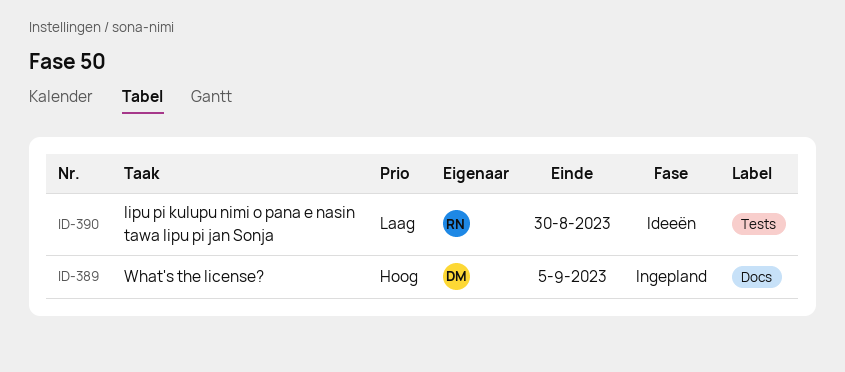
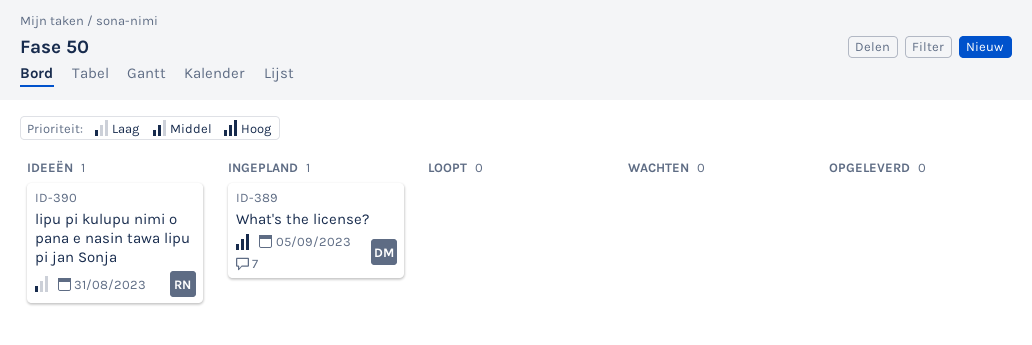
ID-390, due: Aug 30 -> Aug 31

